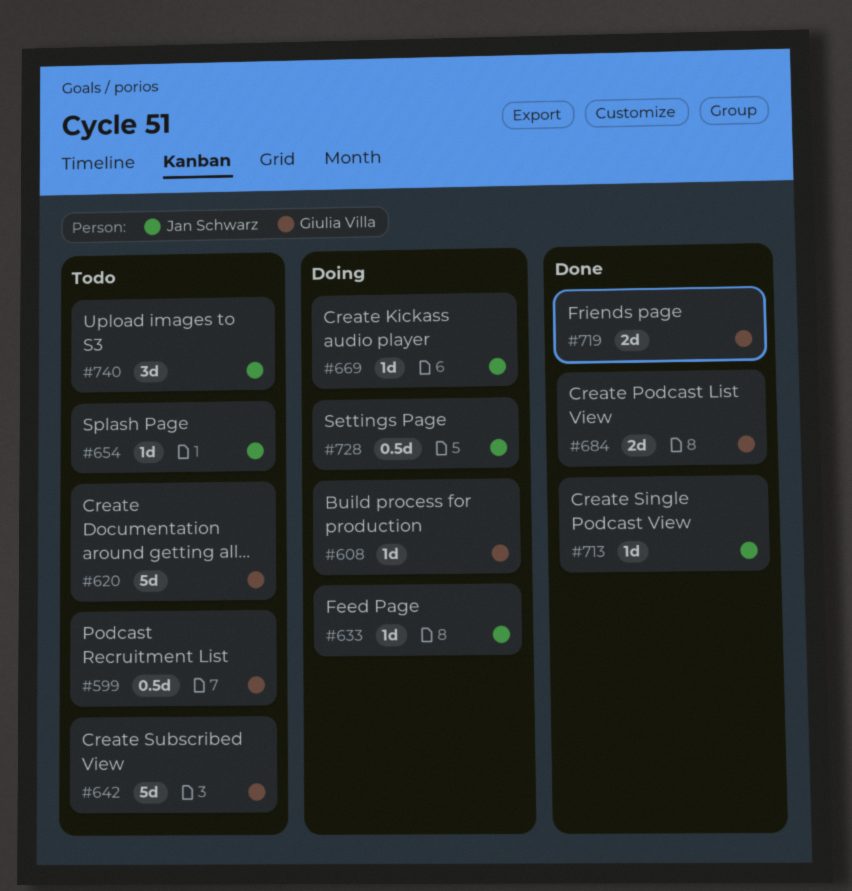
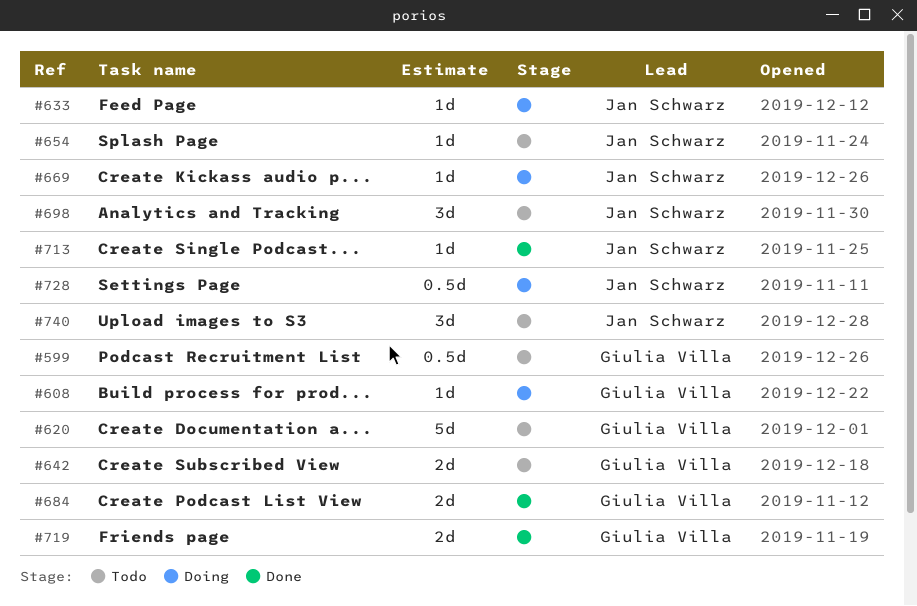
#642, estimate: 5d -> 2d
#698: none -> present

